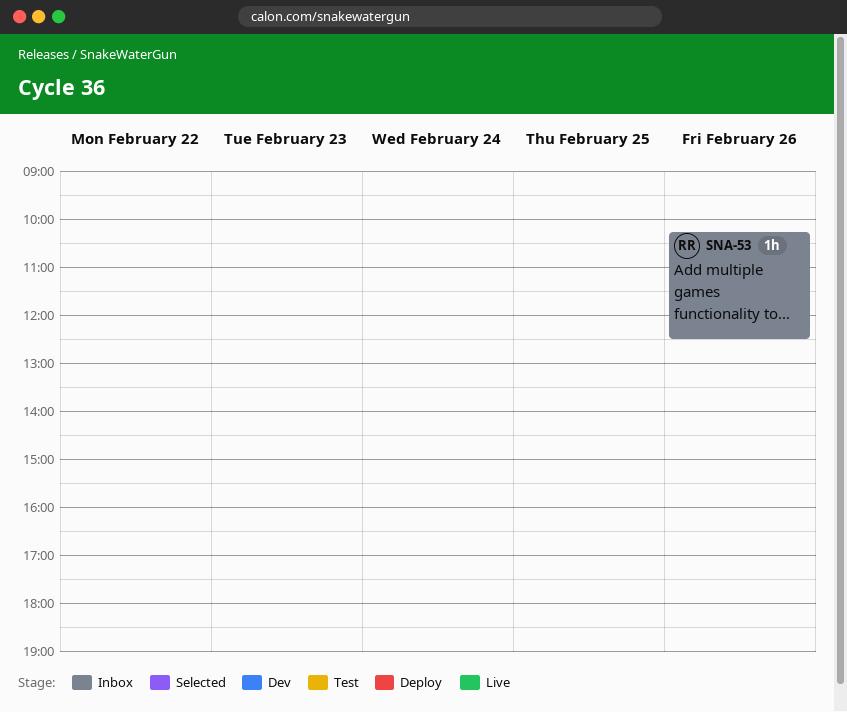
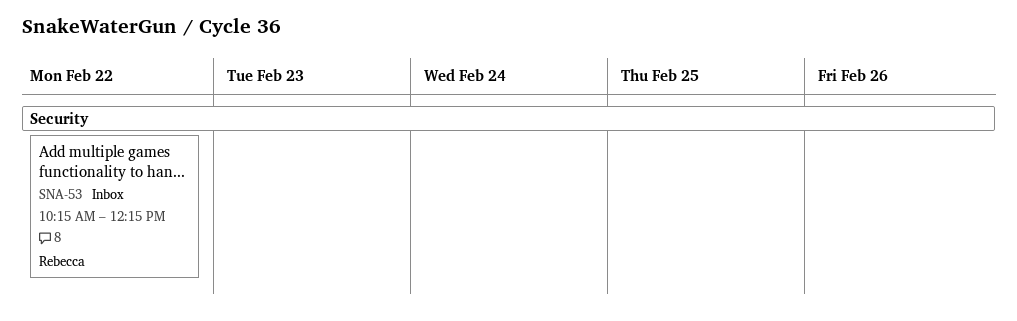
SNA-53, day: Feb 26 -> Feb 22
SNA-53, ends: 12:30 -> 12:15

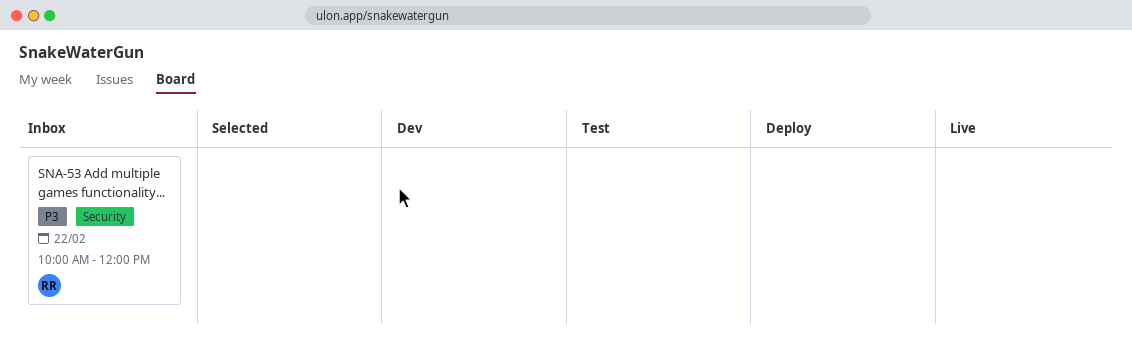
SNA-53, begins: 10:15 -> 10:00
SNA-53, ends: 12:15 -> 12:00

